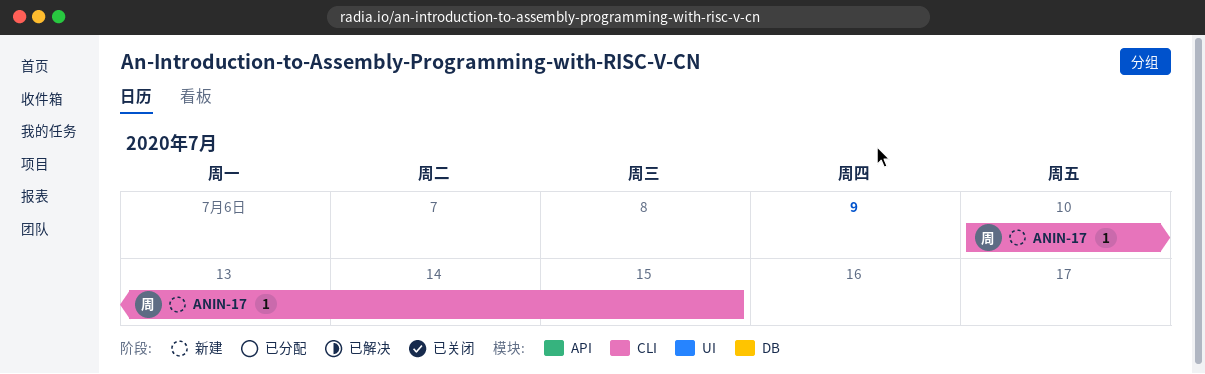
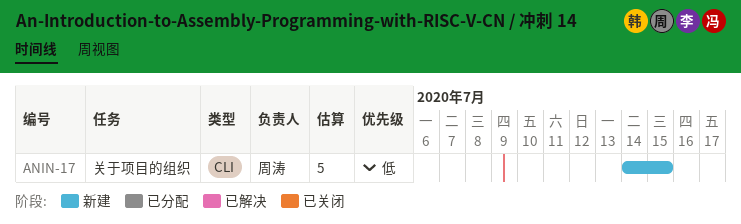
ANIN-17, estimate: 1 -> 5
ANIN-17, start: Jul 10 -> Jul 14

